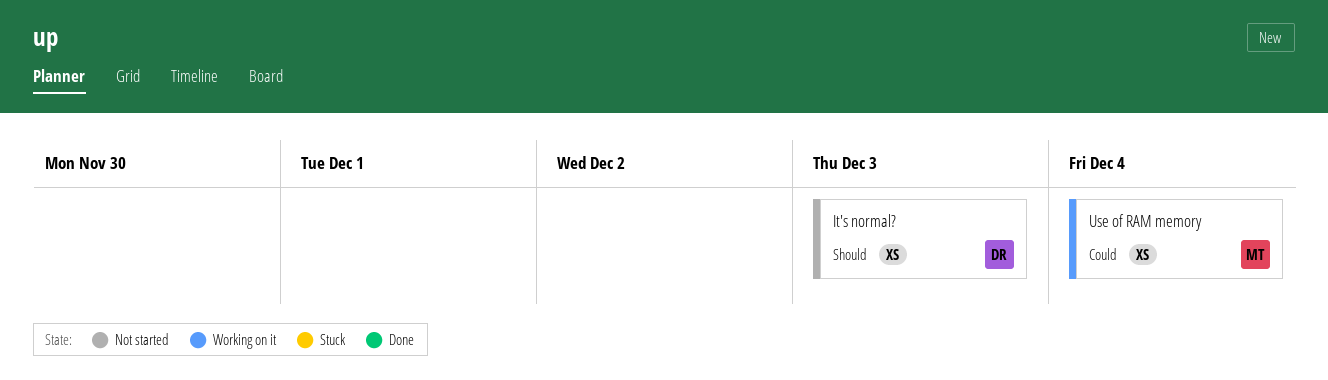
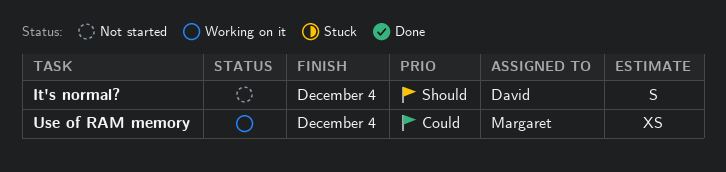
It's normal?, estimate: XS -> S
It's normal?, due: Dec 3 -> Dec 4

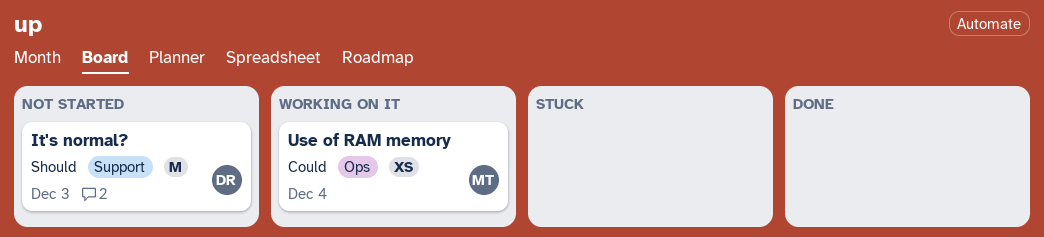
It's normal?, estimate: S -> M
It's normal?, due: Dec 4 -> Dec 3

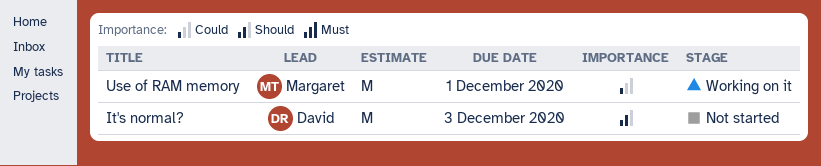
Use of RAM memory, estimate: XS -> M
Use of RAM memory, due: Dec 4 -> Dec 1

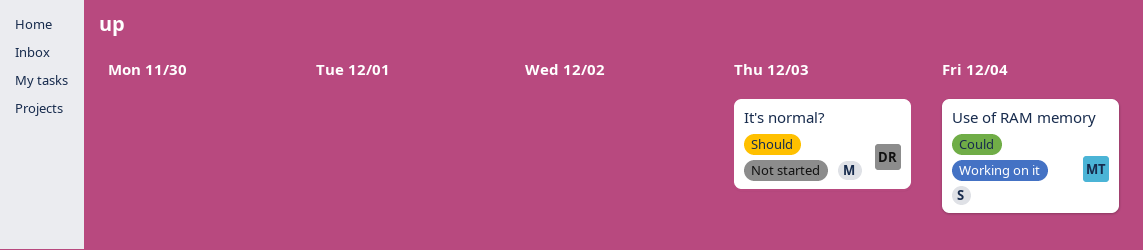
Use of RAM memory, estimate: M -> S
Use of RAM memory, due: Dec 1 -> Dec 4

